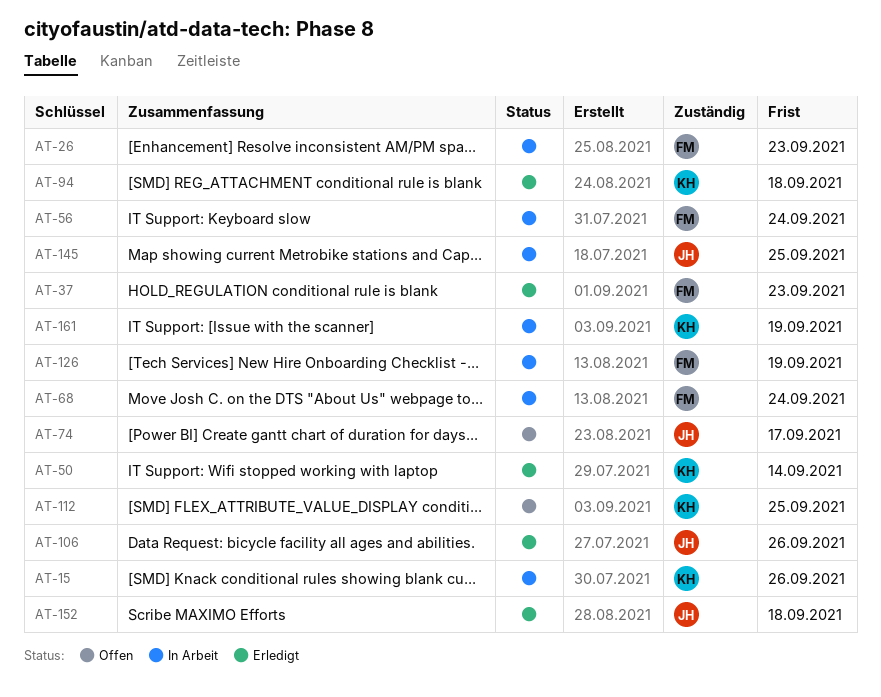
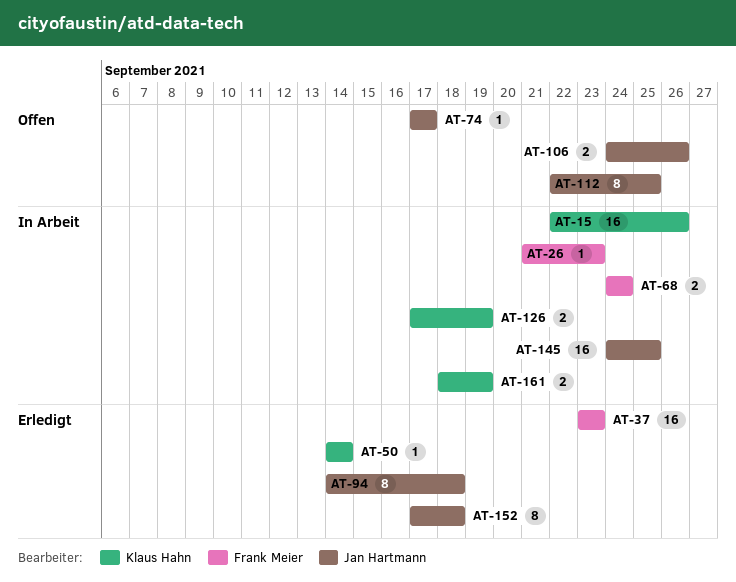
AT-56: present -> none
AT-94, owner: Klaus Hahn -> Jan Hartmann
AT-106, status: Erledigt -> Offen
AT-112, owner: Klaus Hahn -> Jan Hartmann
AT-126, owner: Frank Meier -> Klaus Hahn

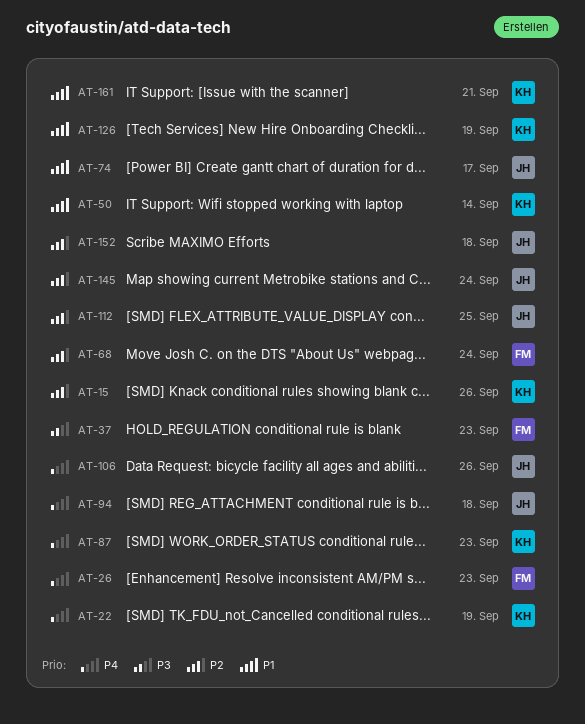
AT-22: none -> present
AT-87: none -> present
AT-145, due: Sep 25 -> Sep 24
AT-161, due: Sep 19 -> Sep 21

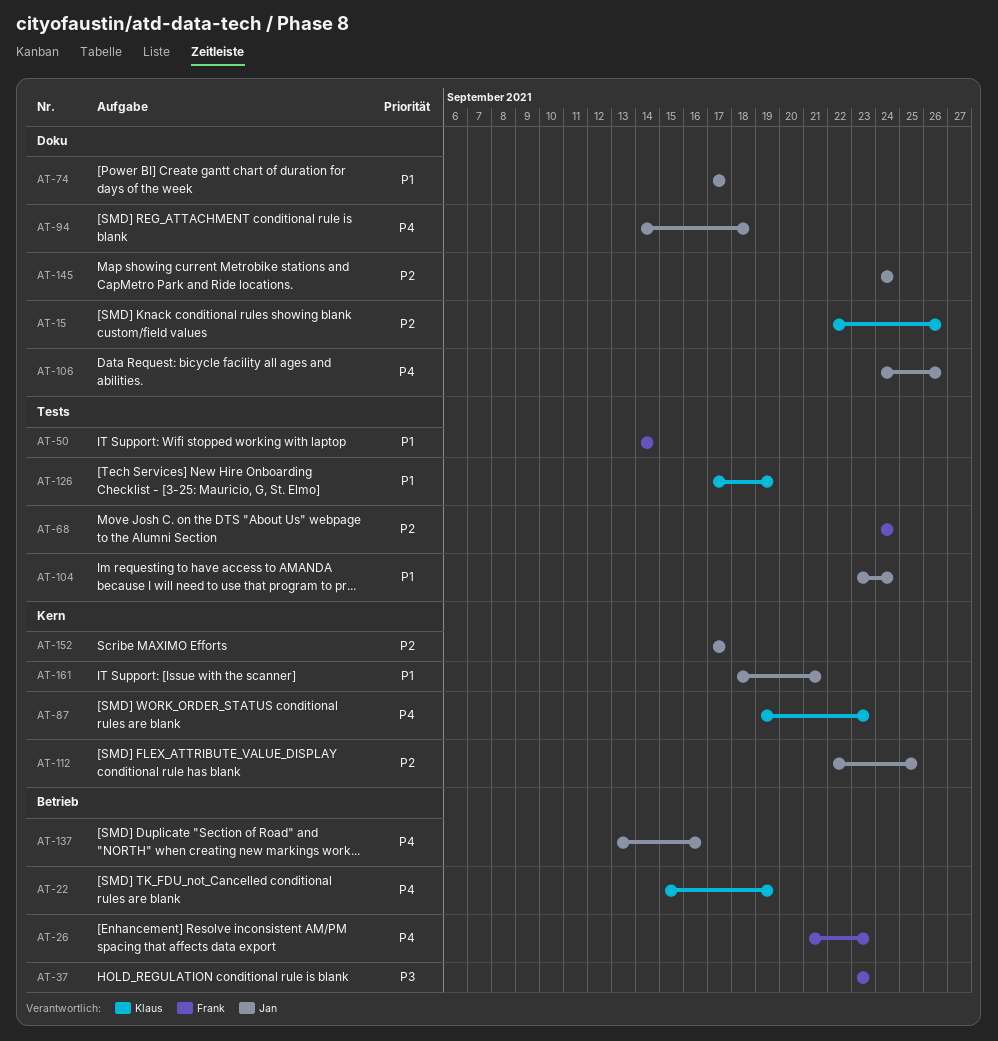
AT-50, owner: Klaus -> Frank
AT-104: none -> present
AT-137: none -> present
AT-152, due: Sep 18 -> Sep 17
AT-161, owner: Klaus -> Jan

